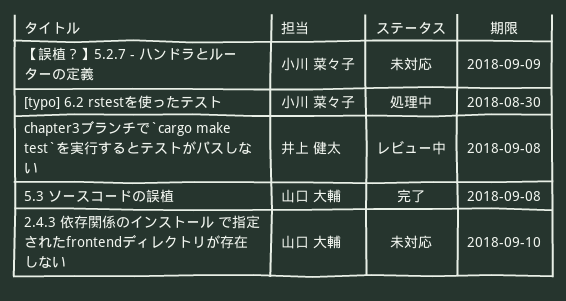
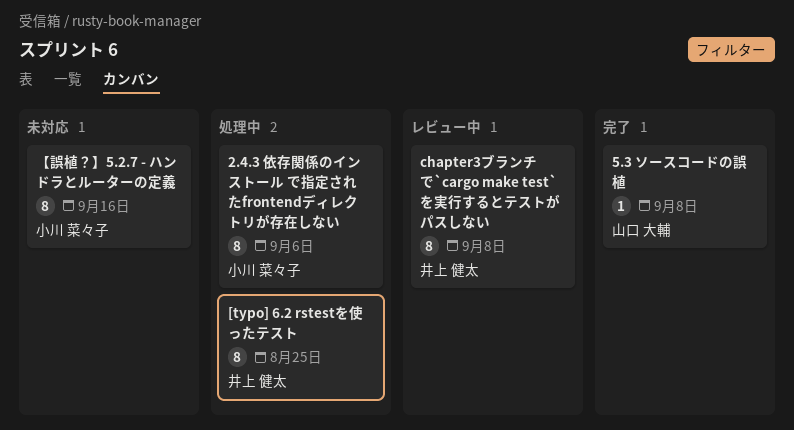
2.4.3 依存関係のインストール で指定されたfrontendディレクトリが存在しない, status: 未対応 -> 処理中
2.4.3 依存関係のインストール で指定されたfrontendディレクトリが存在しない, owner: 山口 大輔 -> 小川 菜々子
2.4.3 依存関係のインストール で指定されたfrontendディレクトリが存在しない, due: Sep 10 -> Sep 6
[typo] 6.2 rstestを使ったテスト, owner: 小川 菜々子 -> 井上 健太
[typo] 6.2 rstestを使ったテスト, due: Aug 30 -> Aug 25
【誤植？】5.2.7 - ハンドラとルーターの定義, due: Sep 9 -> Sep 16

